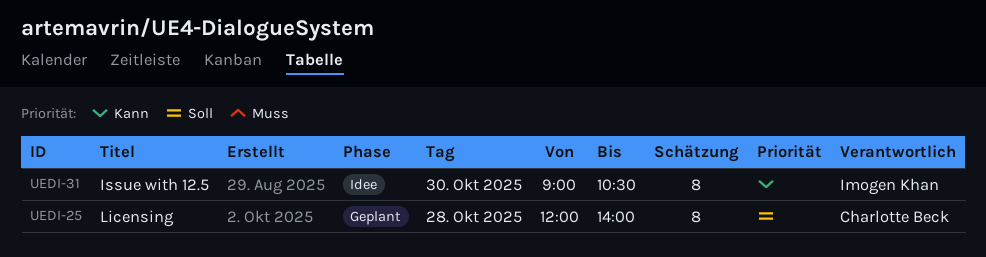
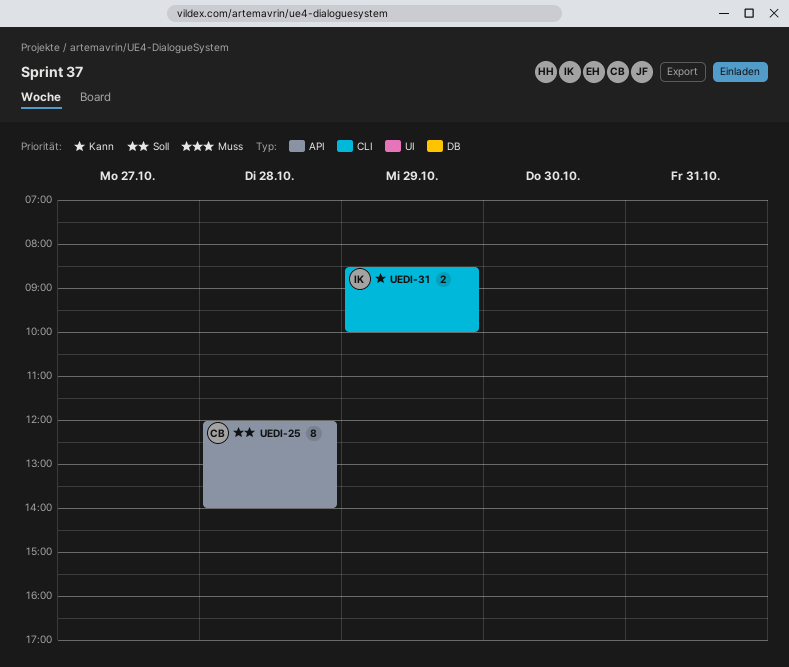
UEDI-31, estimate: 8 -> 2
UEDI-31, day: Oct 30 -> Oct 29
UEDI-31, begins: 09:00 -> 08:30
UEDI-31, ends: 10:30 -> 10:00

